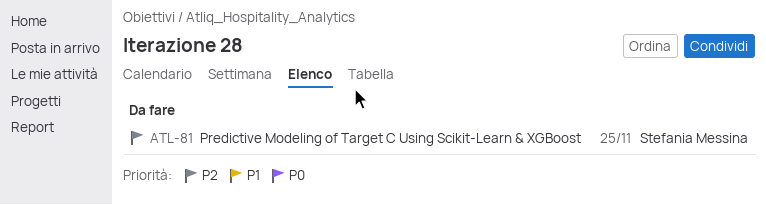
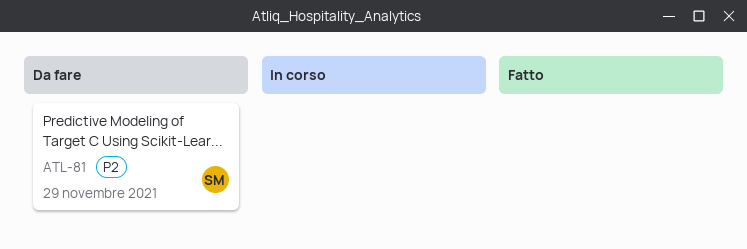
ATL-81, due: Nov 25 -> Nov 29

